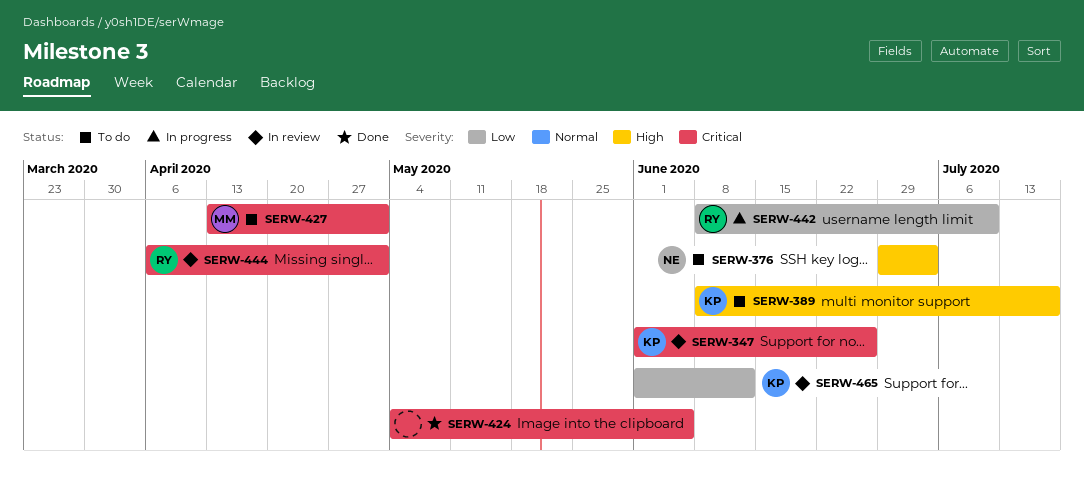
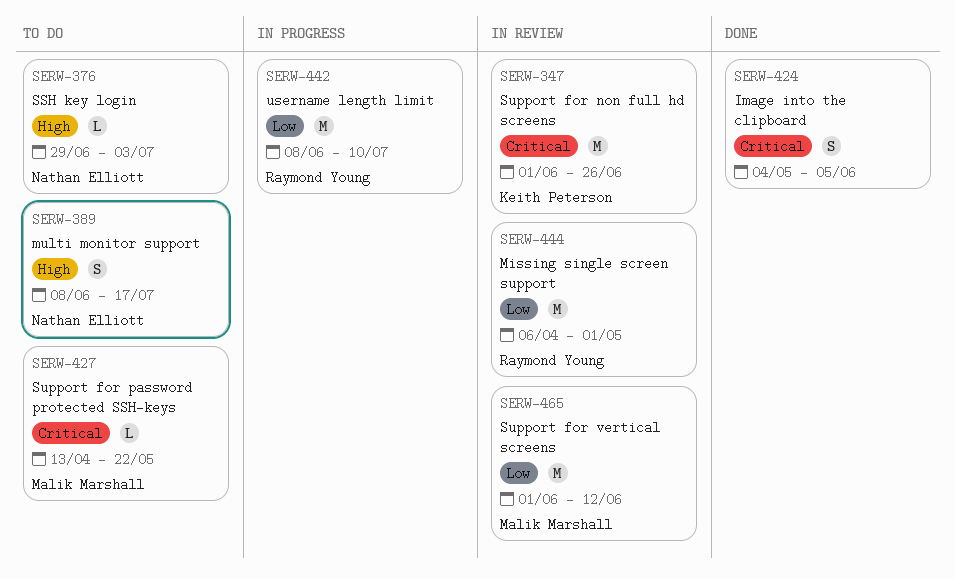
SERW-389, owner: Keith Peterson -> Nathan Elliott
SERW-427, due: May 1 -> May 22
SERW-444, priority: Critical -> Low
SERW-465, owner: Keith Peterson -> Malik Marshall

